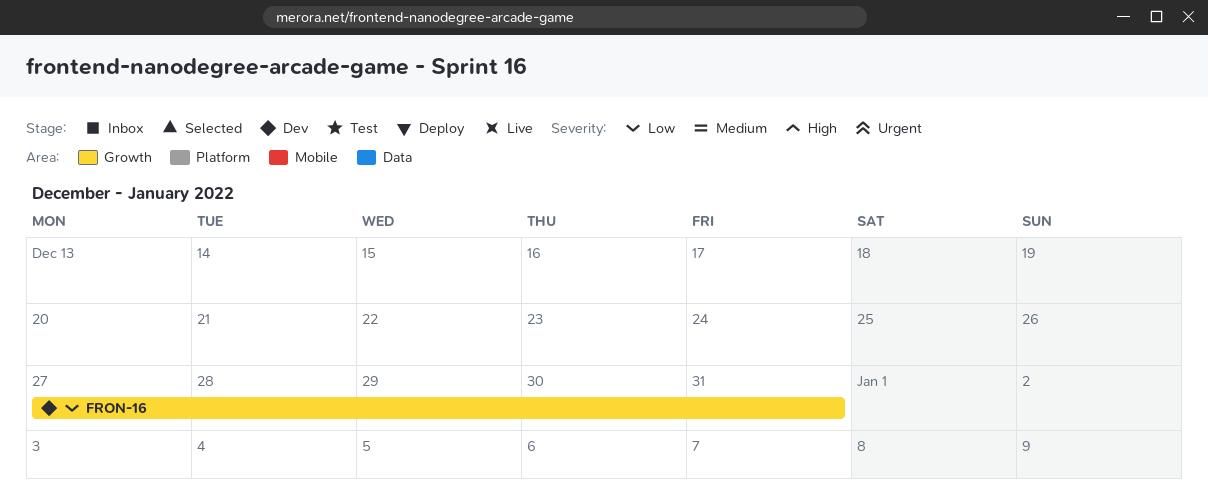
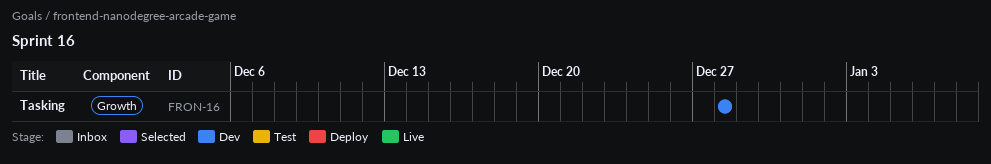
FRON-16, start: Dec 27 -> Dec 28
FRON-16, due: Dec 31 -> Dec 28

